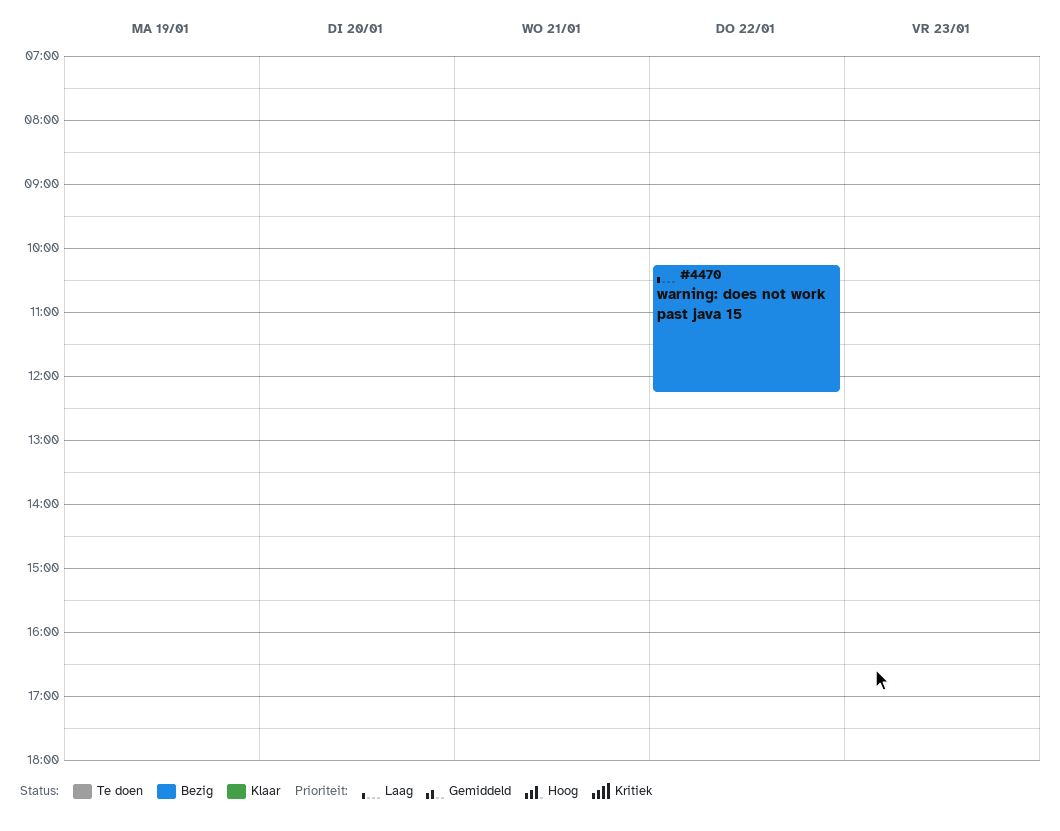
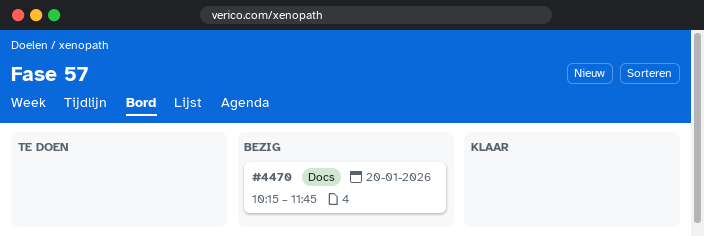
#4470, day: Jan 22 -> Jan 20
#4470, ends: 12:15 -> 11:45

